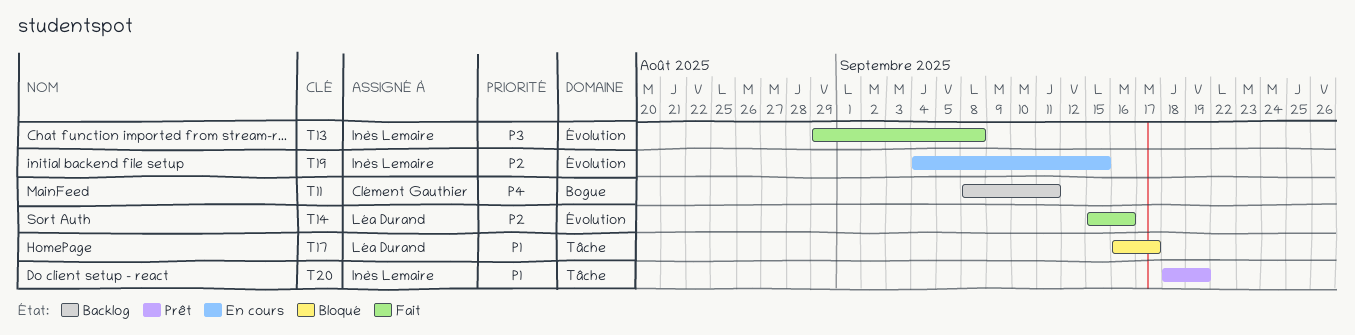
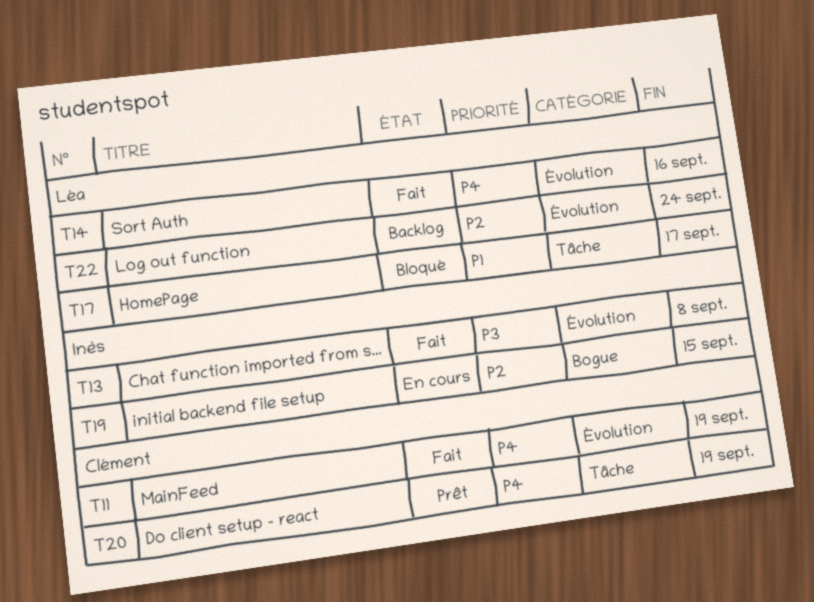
T11, status: Backlog -> Fait
T11, label: Bogue -> Évolution
T11, due: Sep 11 -> Sep 19
T14, priority: P2 -> P4
T19, label: Évolution -> Bogue
T20, owner: Inès Lemaire -> Clément Gauthier
T20, priority: P1 -> P4
T22: none -> present

